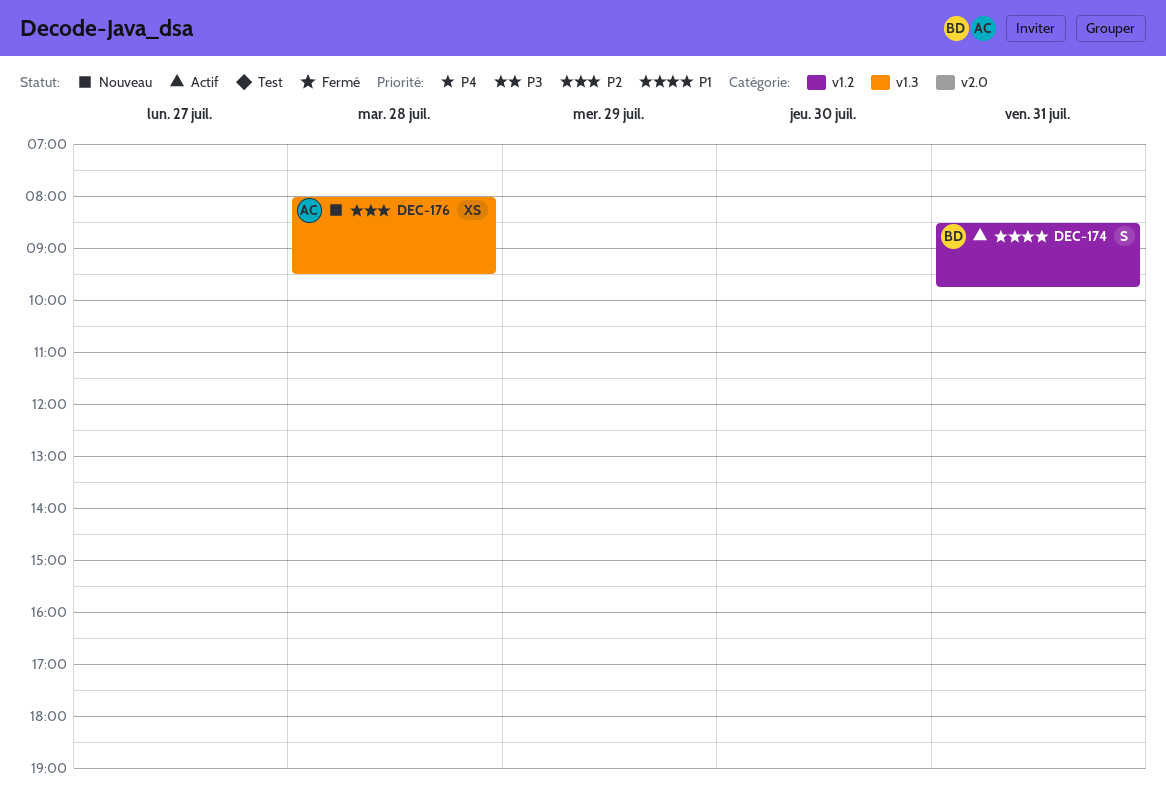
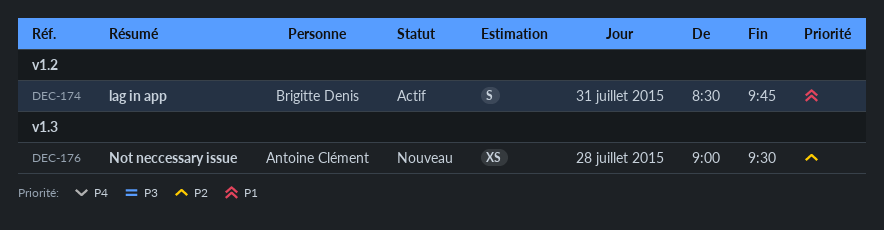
DEC-176, begins: 08:00 -> 09:00

